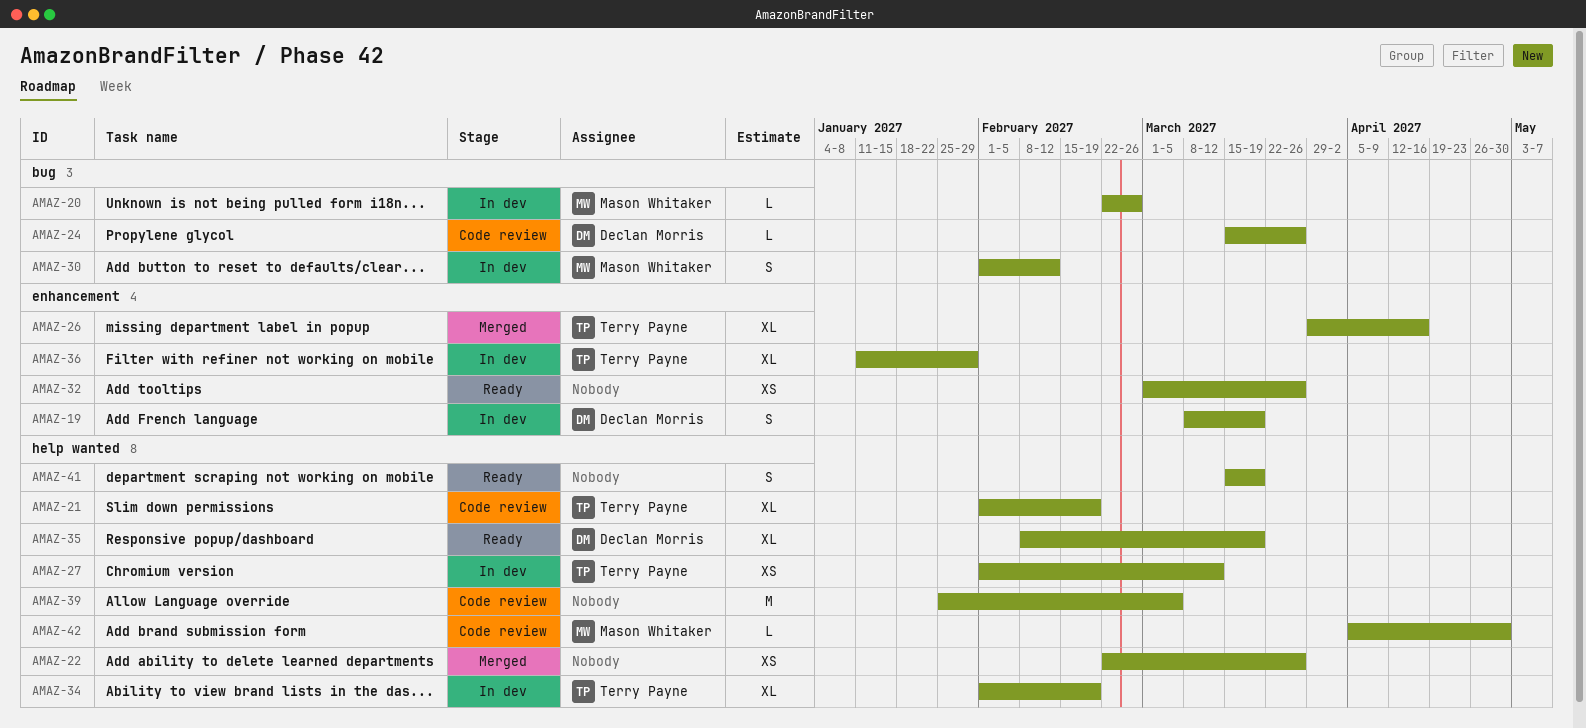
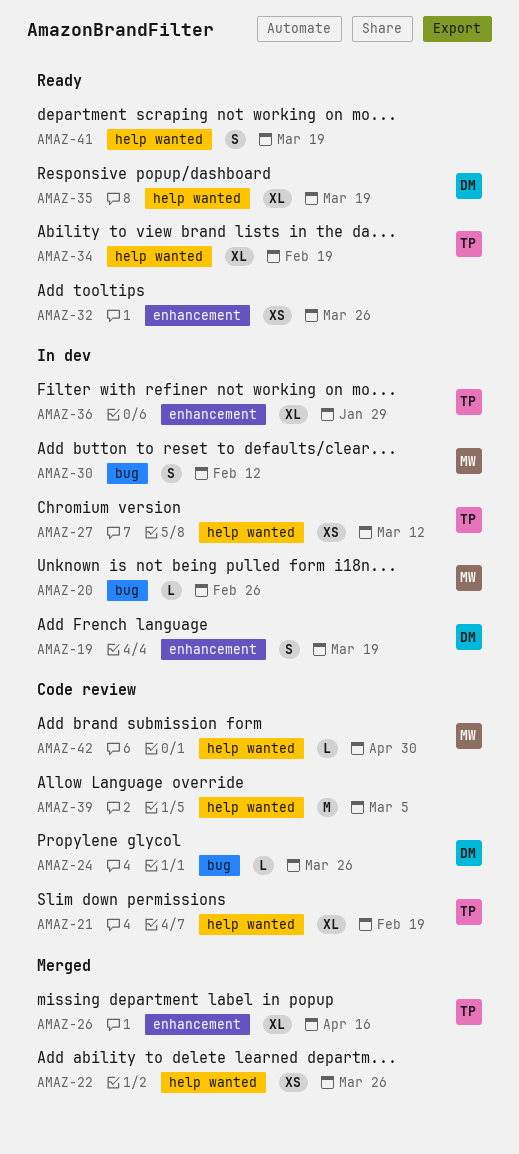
AMAZ-34, status: In dev -> Ready

